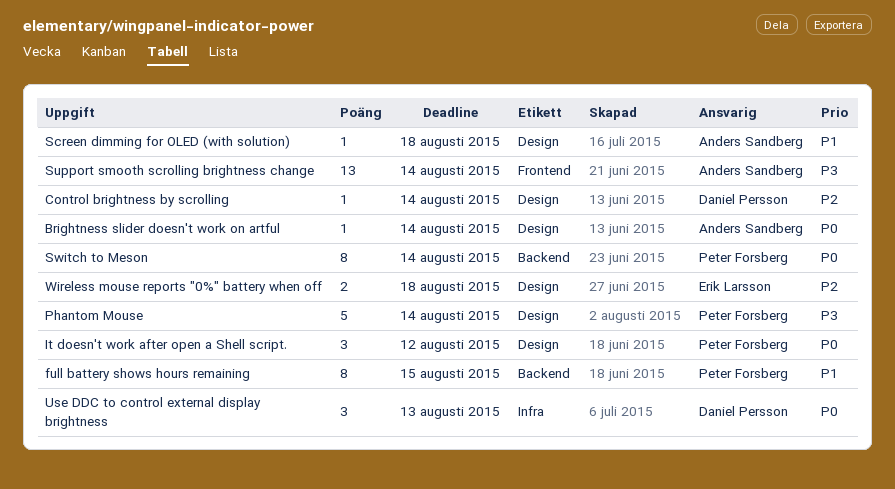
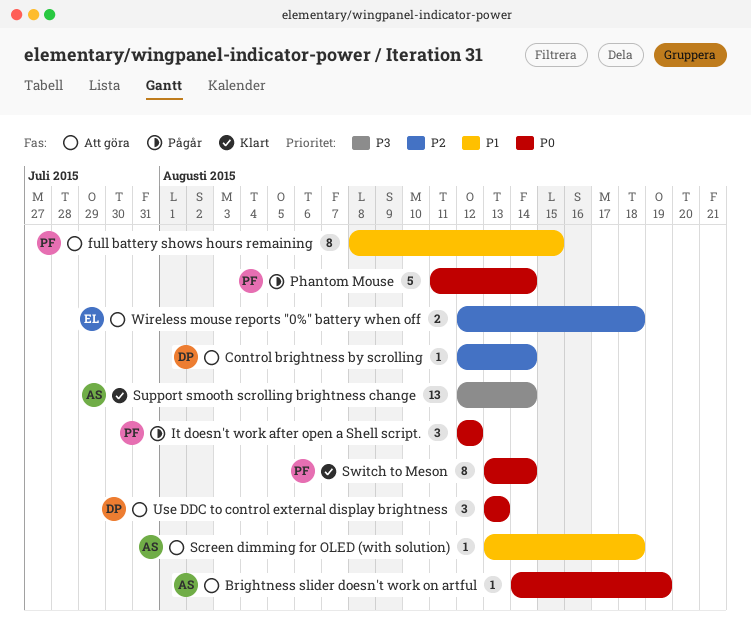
Brightness slider doesn't work on artful, due: Aug 14 -> Aug 19
Phantom Mouse, priority: P3 -> P0

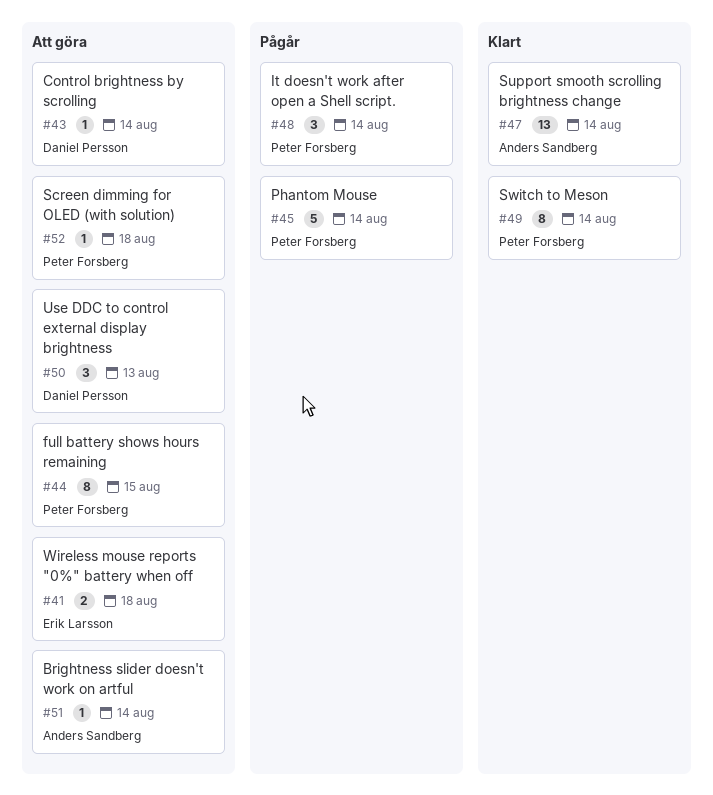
Brightness slider doesn't work on artful, due: Aug 19 -> Aug 14
It doesn't work after open a Shell script., due: Aug 12 -> Aug 14
Screen dimming for OLED (with solution), owner: Anders Sandberg -> Peter Forsberg

